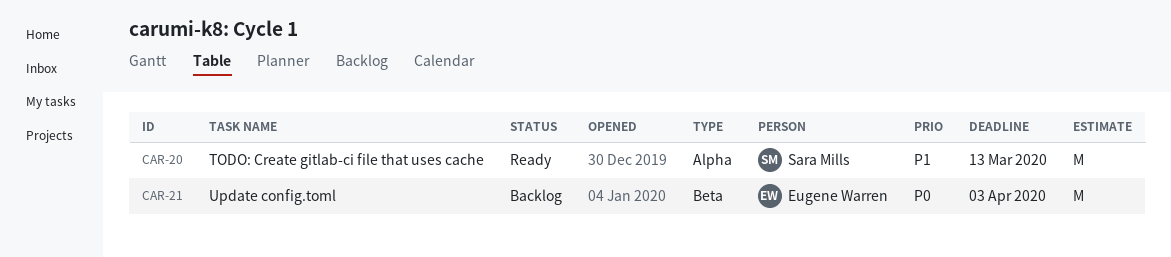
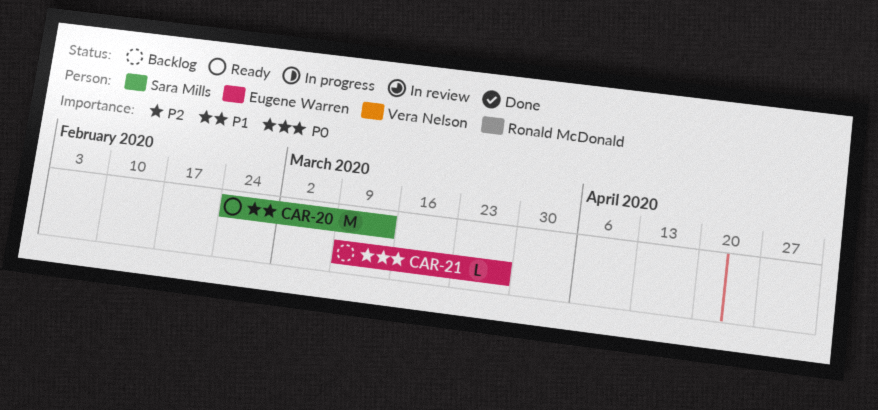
CAR-21, estimate: M -> L
CAR-21, due: Apr 3 -> Mar 27

